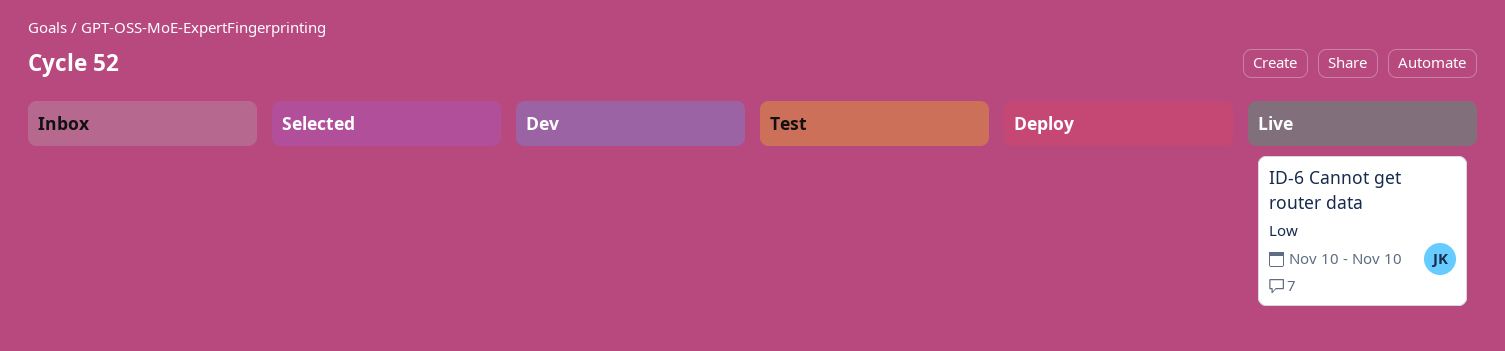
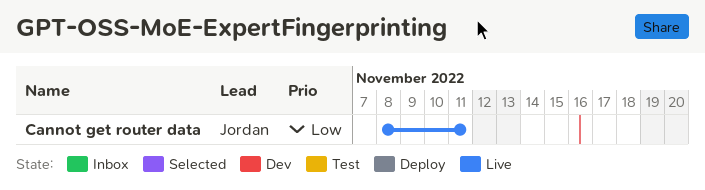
Cannot get router data, start: Nov 10 -> Nov 8
Cannot get router data, due: Nov 10 -> Nov 11

